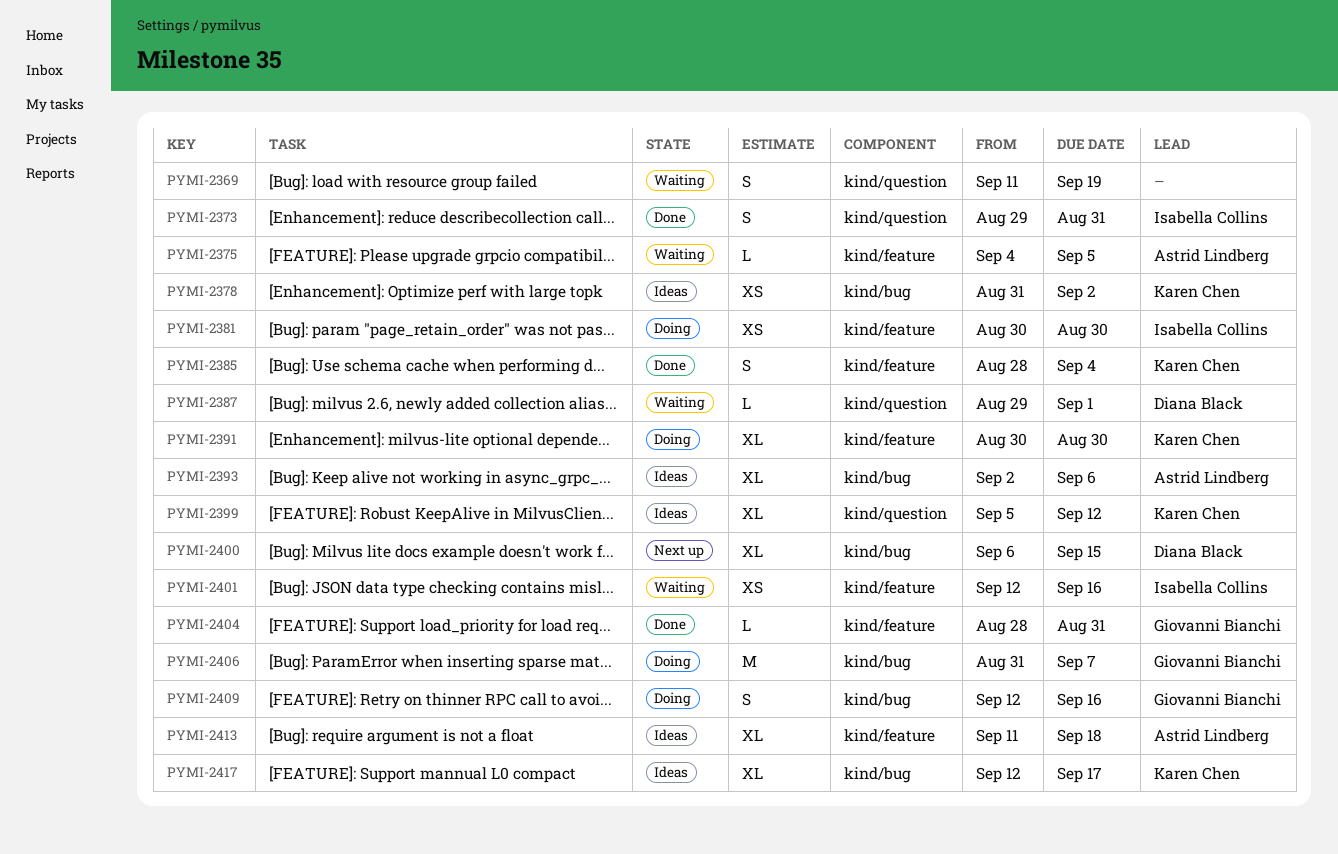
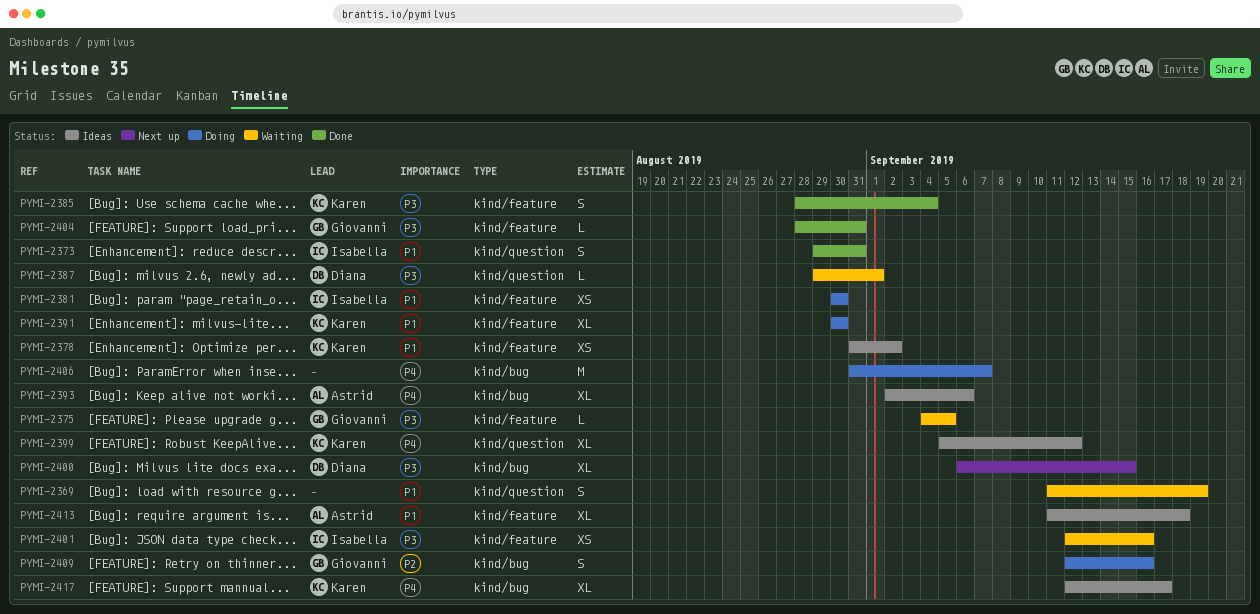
PYMI-2375, owner: Astrid Lindberg -> Giovanni Bianchi
PYMI-2378, label: kind/bug -> kind/feature
PYMI-2406, owner: Giovanni Bianchi -> none

